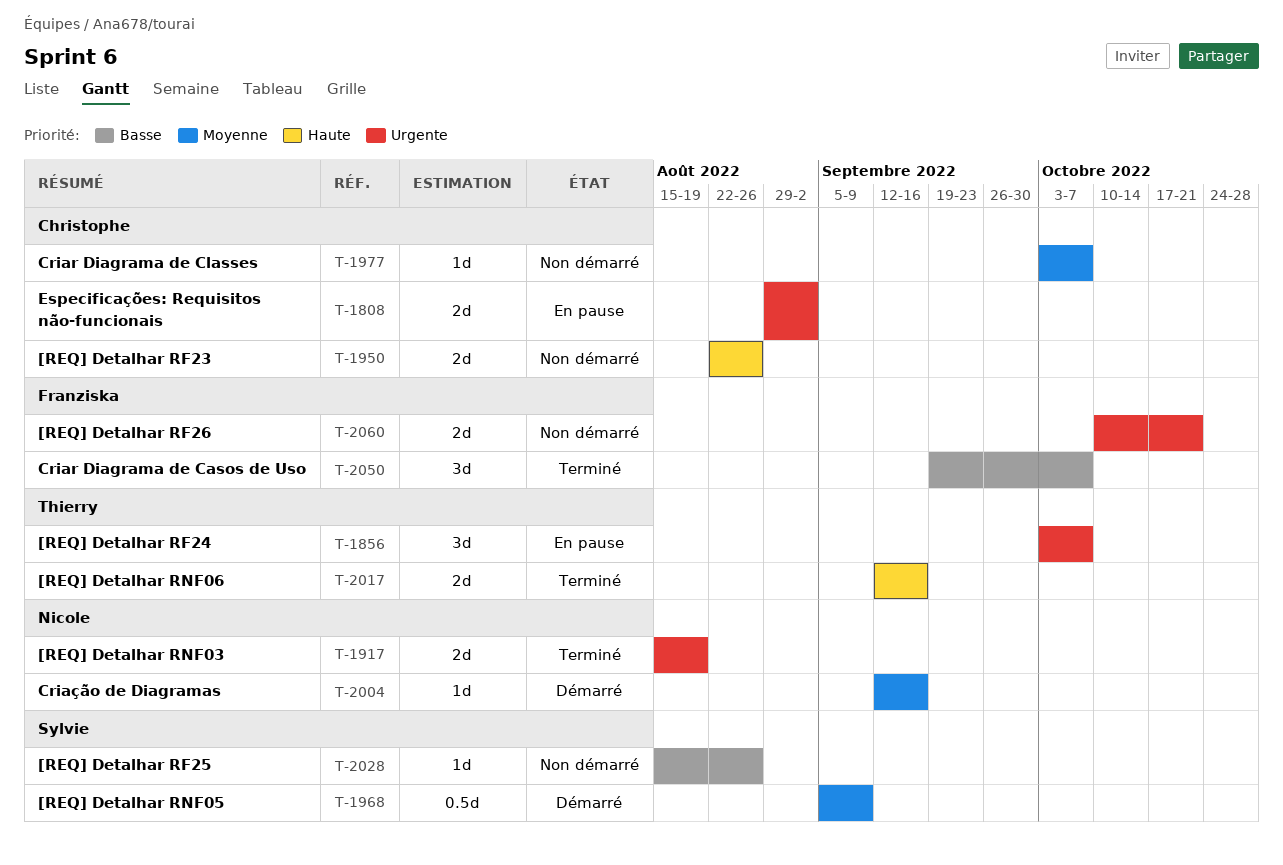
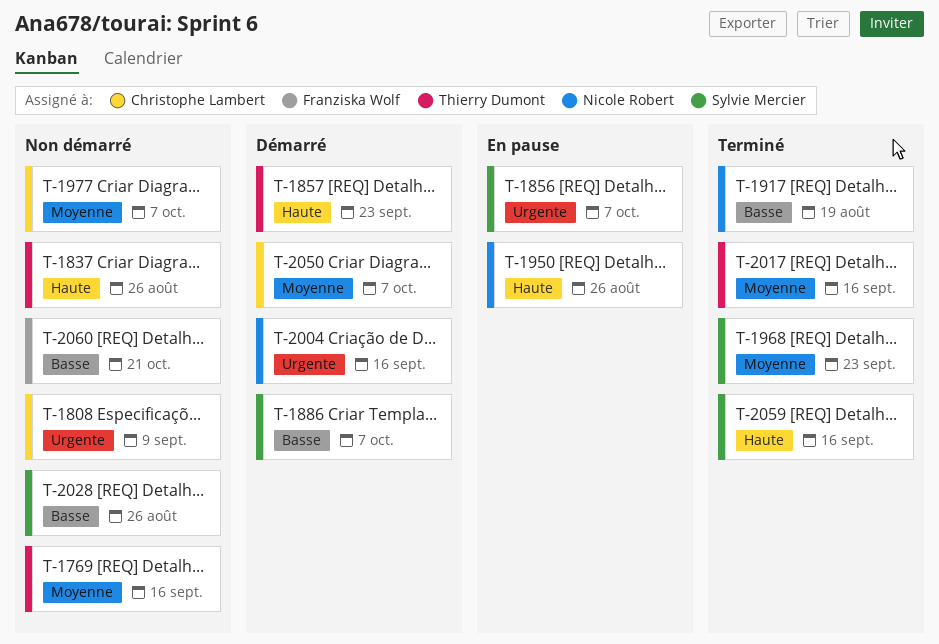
T-1769: none -> present
T-1808, status: En pause -> Non démarré
T-1808, due: Sep 2 -> Sep 9
T-1837: none -> present
T-1856, owner: Thierry Dumont -> Sylvie Mercier
T-1857: none -> present
T-1886: none -> present
T-1917, priority: Urgente -> Basse
T-1950, status: Non démarré -> En pause
T-1950, owner: Christophe Lambert -> Nicole Robert
T-1968, status: Démarré -> Terminé
T-1968, due: Sep 9 -> Sep 23
T-2004, priority: Moyenne -> Urgente
T-2017, priority: Haute -> Moyenne
T-2050, status: Terminé -> Démarré
T-2050, owner: Franziska Wolf -> Christophe Lambert
T-2050, priority: Basse -> Moyenne
T-2059: none -> present
T-2060, priority: Urgente -> Basse

